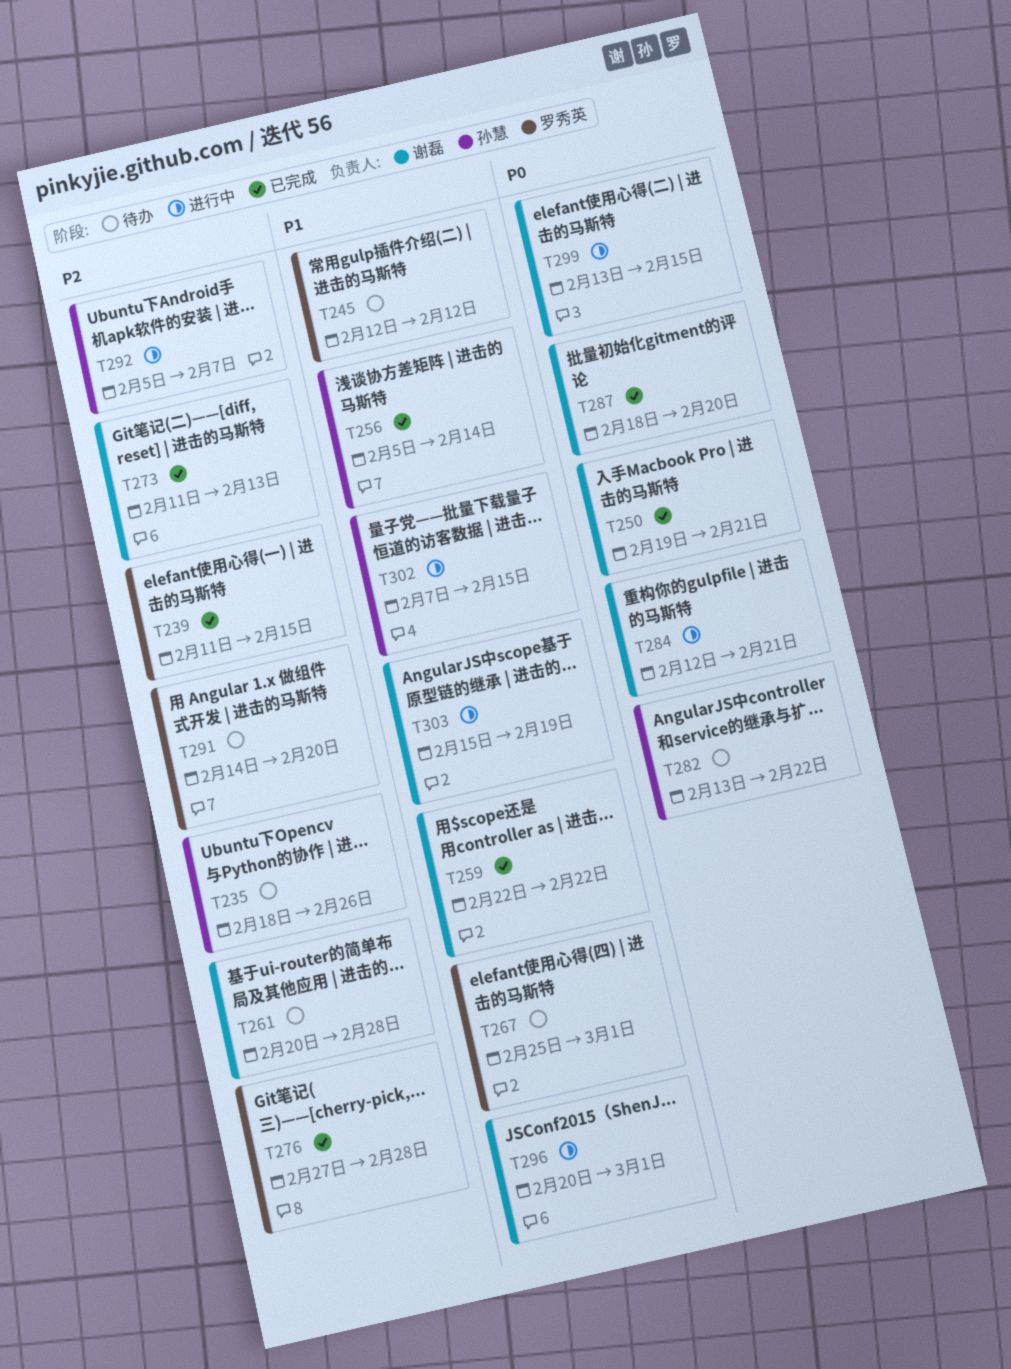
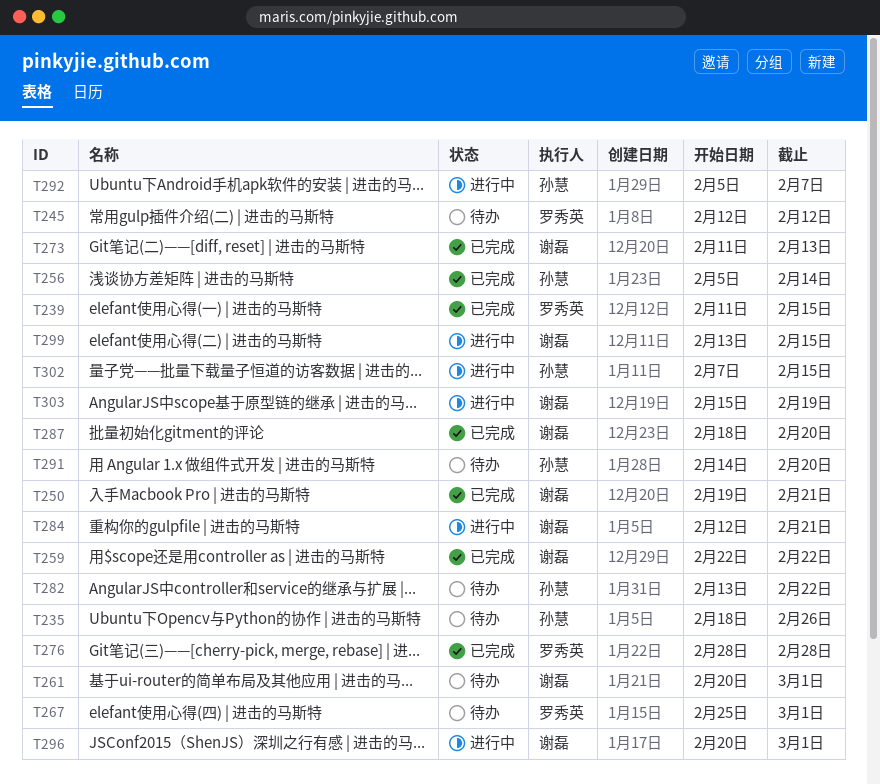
T261, due: Feb 28 -> Mar 1
T276, start: Feb 27 -> Feb 28
T291, owner: 罗秀英 -> 孙慧

